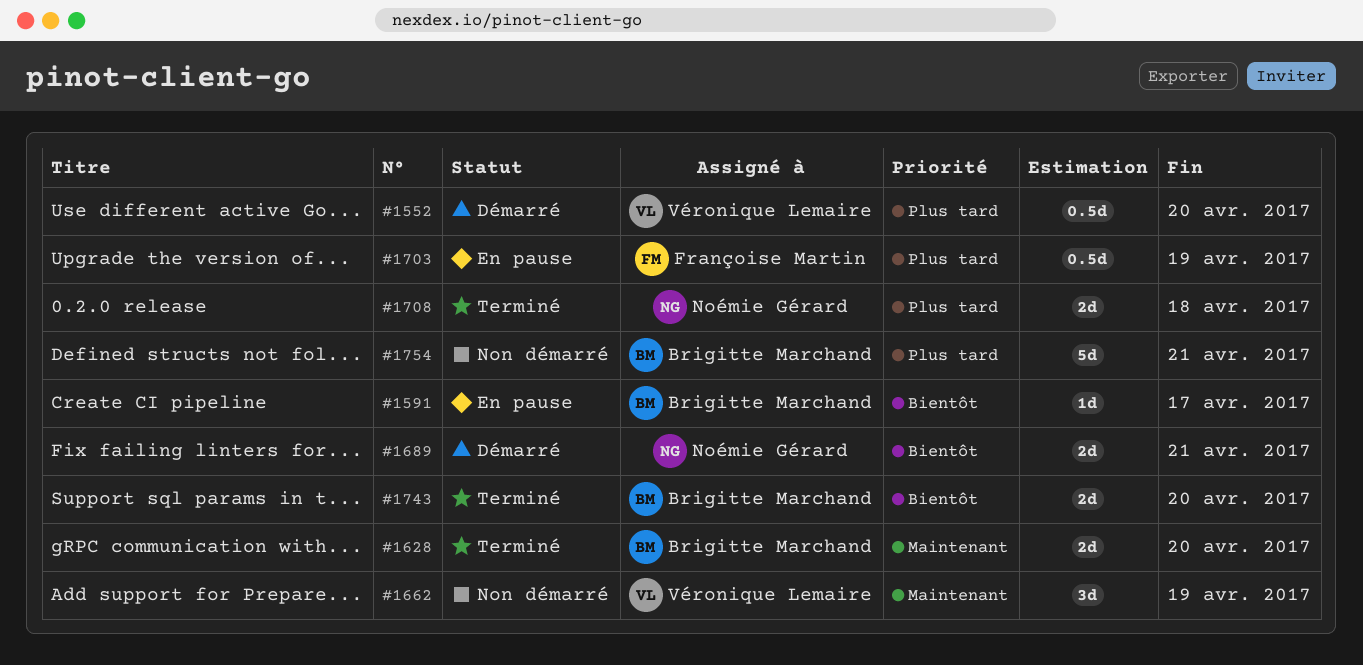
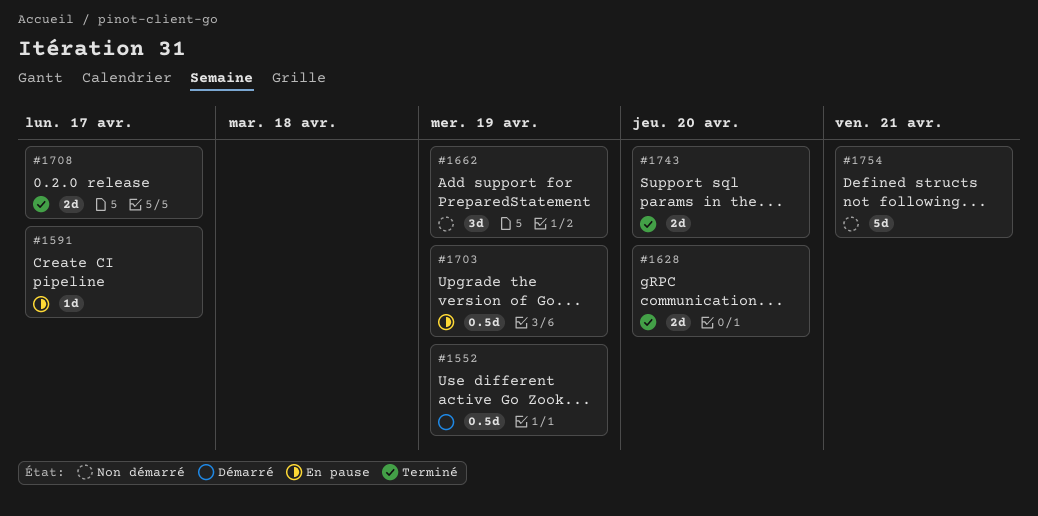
#1552, due: Apr 20 -> Apr 19
#1689: present -> none
#1708, due: Apr 18 -> Apr 17

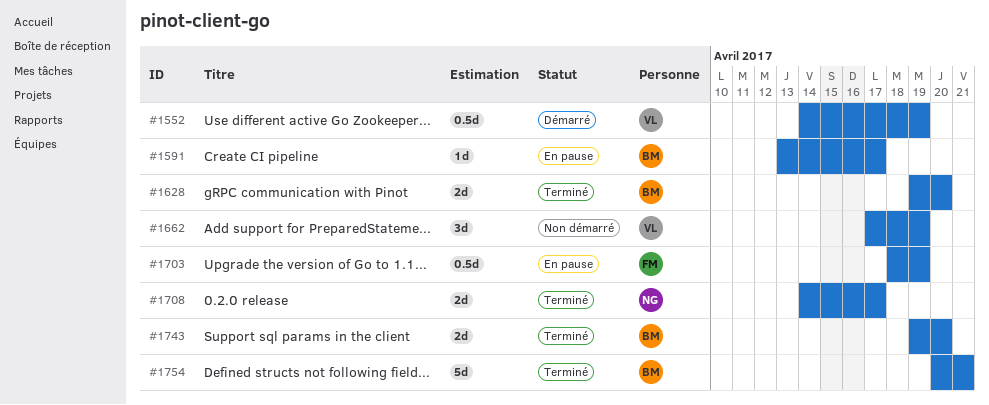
#1754, status: Non démarré -> Terminé

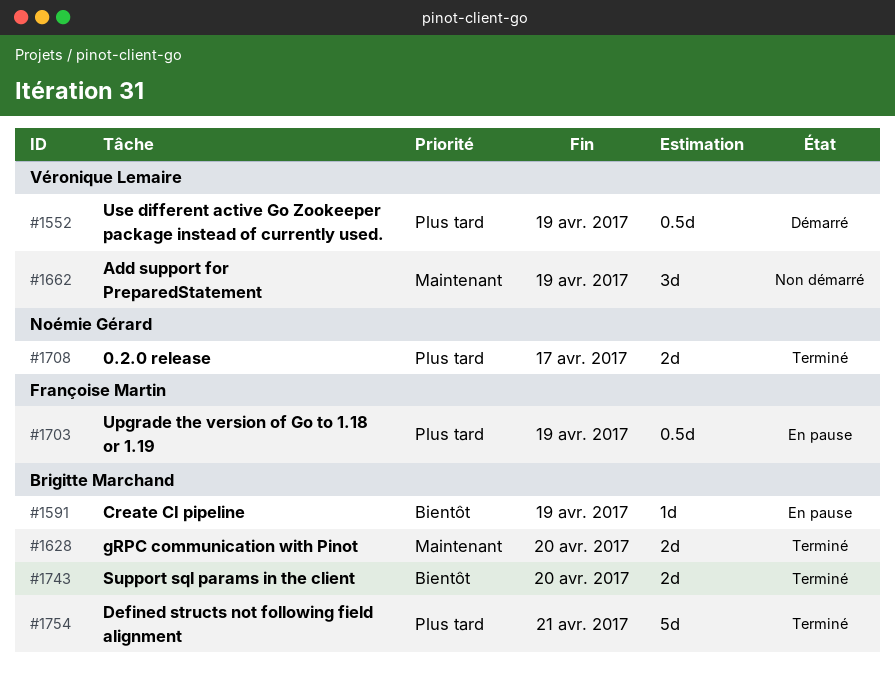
#1591, due: Apr 17 -> Apr 19

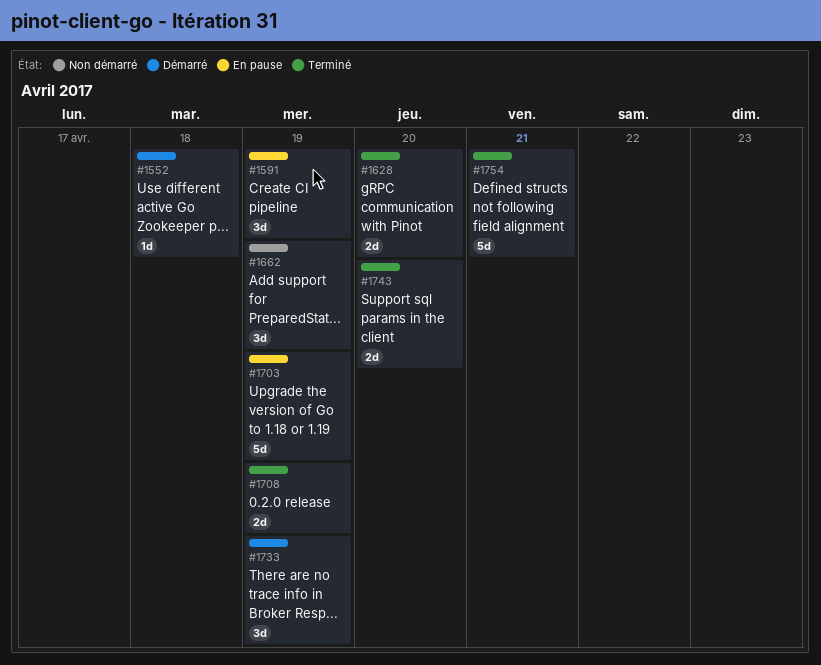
#1552, estimate: 0.5d -> 1d
#1552, due: Apr 19 -> Apr 18
#1591, estimate: 1d -> 3d
#1703, estimate: 0.5d -> 5d
#1708, due: Apr 17 -> Apr 19
#1733: none -> present

